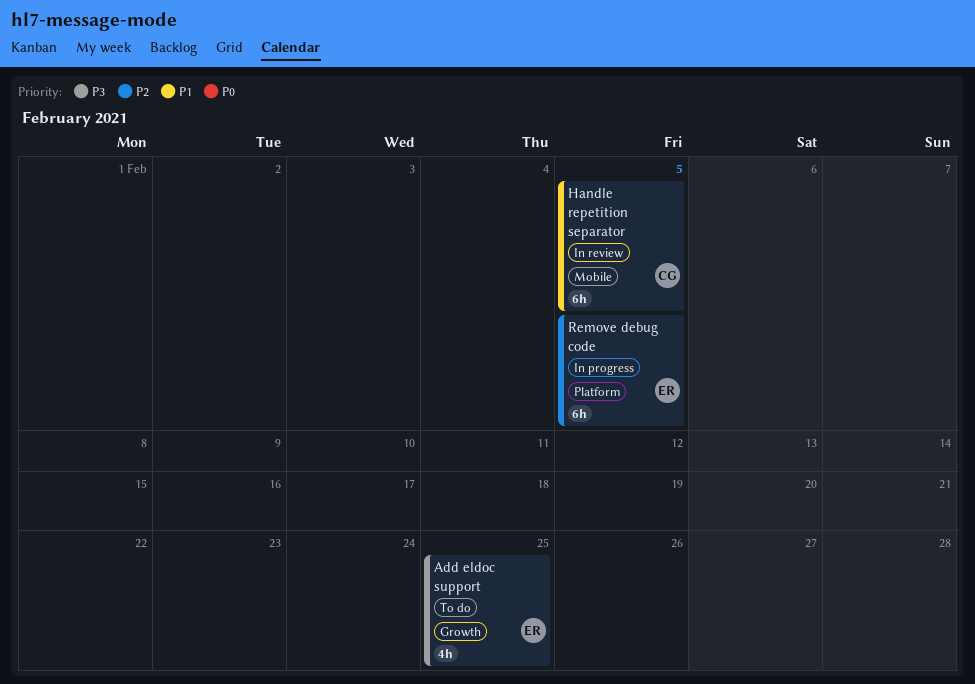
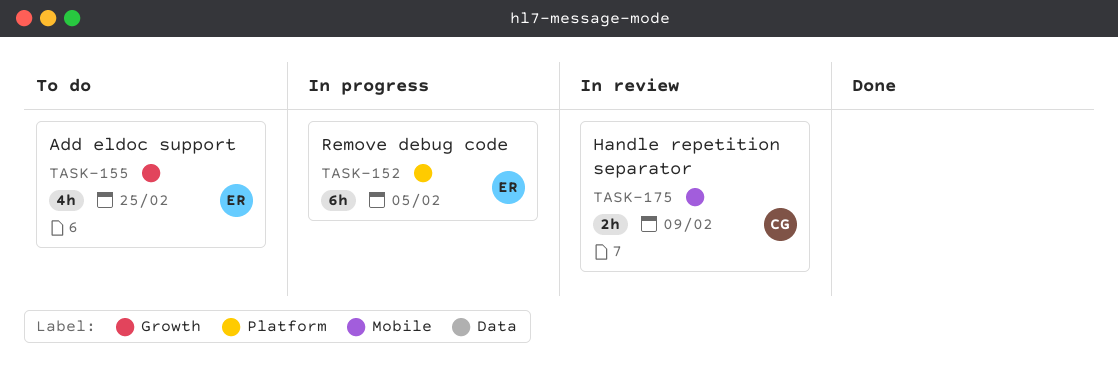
Handle repetition separator, estimate: 6h -> 2h
Handle repetition separator, due: Feb 5 -> Feb 9

